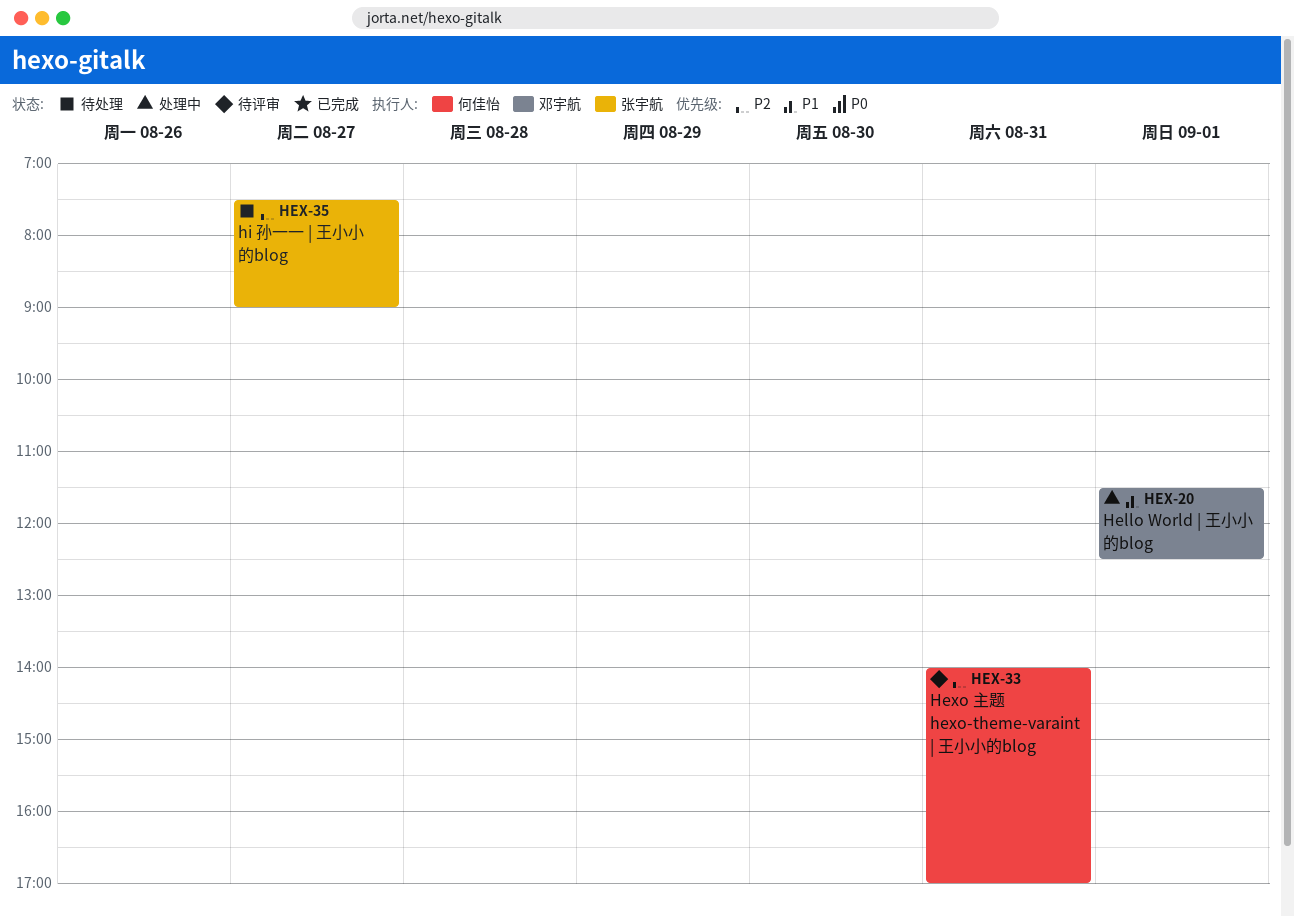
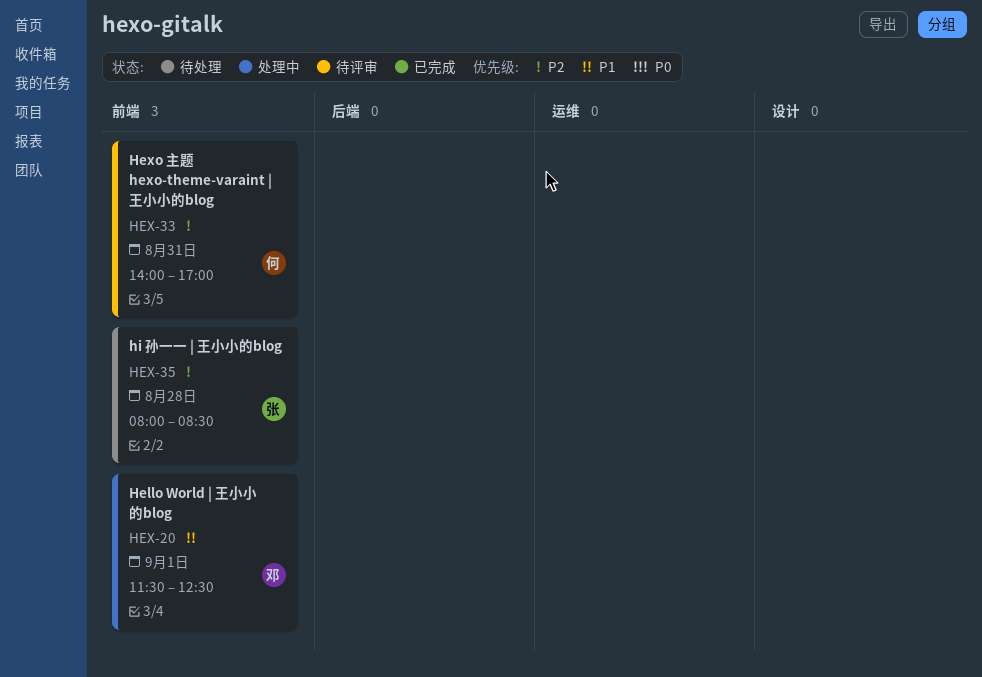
HEX-35, day: Aug 27 -> Aug 28
HEX-35, begins: 07:30 -> 08:00
HEX-35, ends: 09:00 -> 08:30

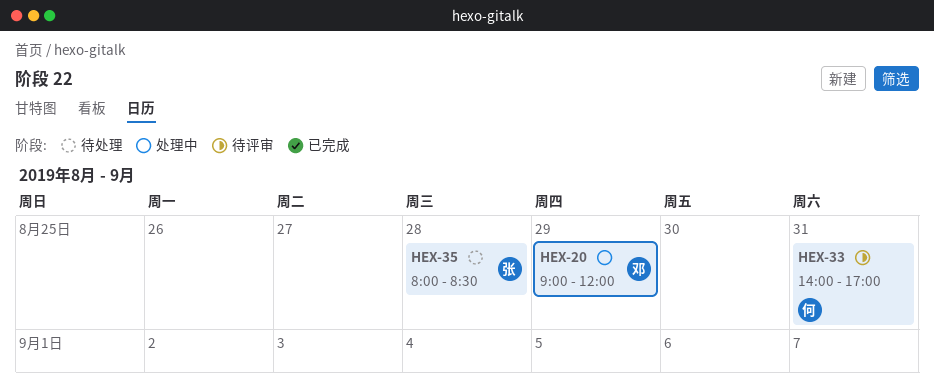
HEX-20, day: Sep 1 -> Aug 29
HEX-20, begins: 11:30 -> 09:00
HEX-20, ends: 12:30 -> 12:00

